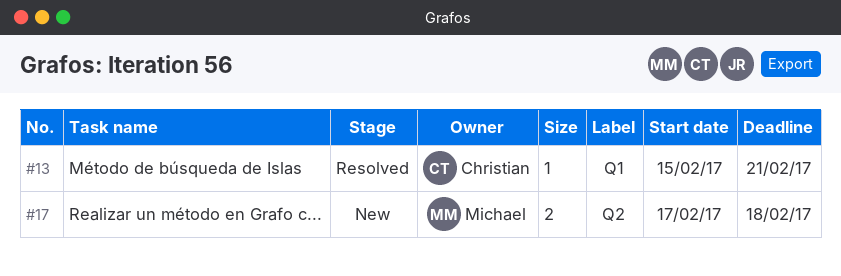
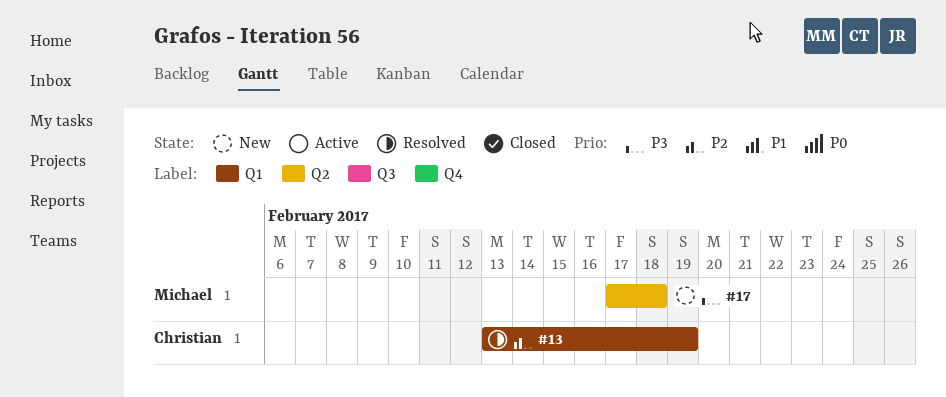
#13, start: Feb 15 -> Feb 13
#13, due: Feb 21 -> Feb 19

